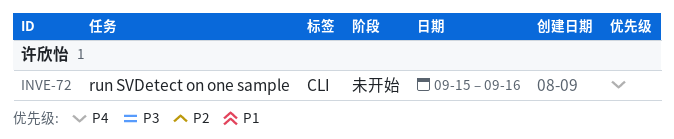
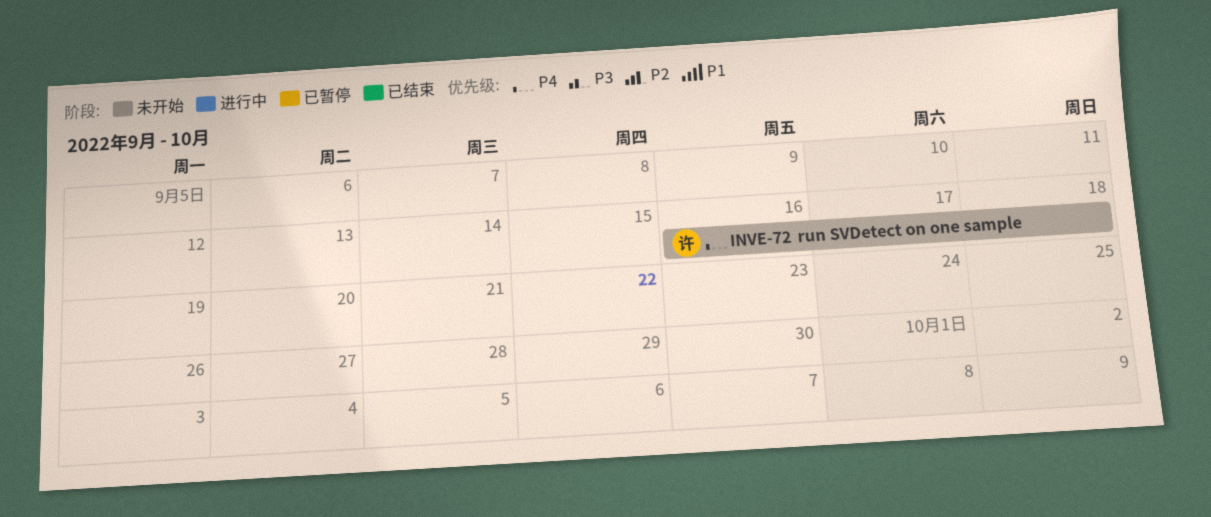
INVE-72, start: Sep 15 -> Sep 16
INVE-72, due: Sep 16 -> Sep 18

